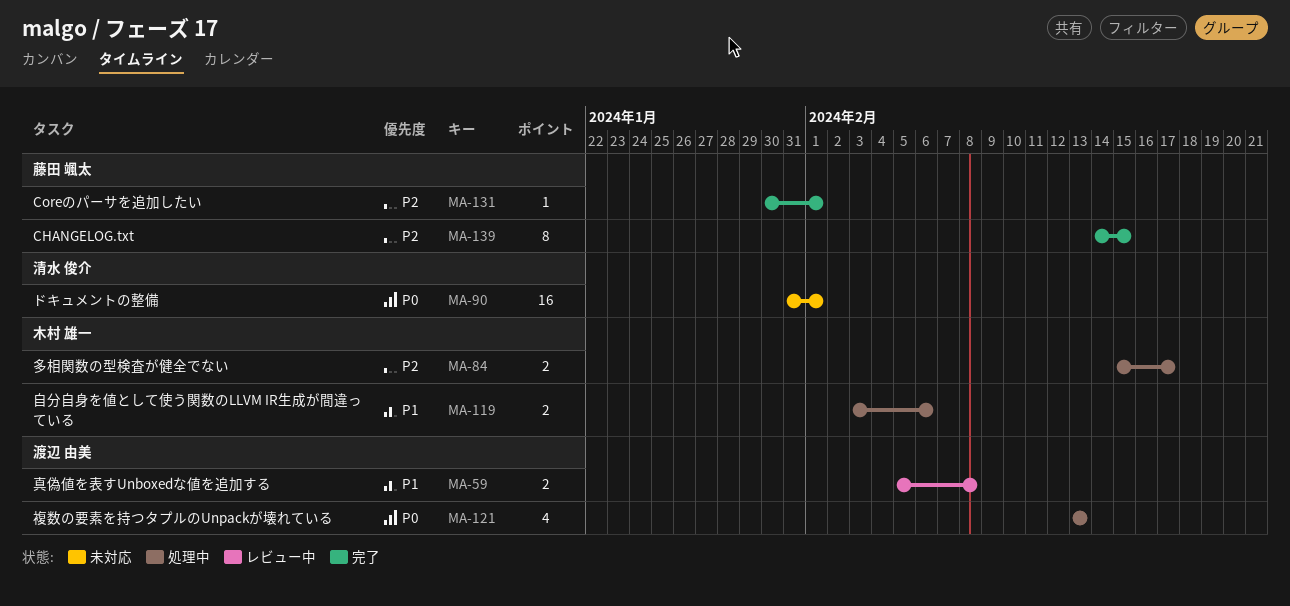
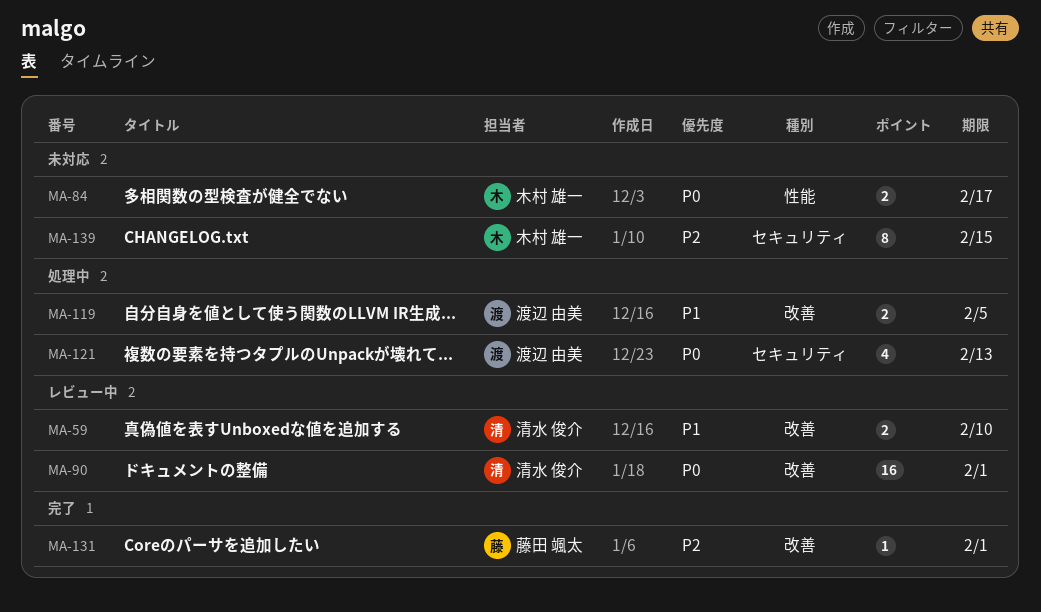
MA-59, owner: 渡辺 由美 -> 清水 俊介
MA-59, due: Feb 8 -> Feb 10
MA-84, status: 処理中 -> 未対応
MA-84, priority: P2 -> P0
MA-90, status: 未対応 -> レビュー中
MA-119, owner: 木村 雄一 -> 渡辺 由美
MA-119, due: Feb 6 -> Feb 5
MA-139, status: 完了 -> 未対応
MA-139, owner: 藤田 颯太 -> 木村 雄一

